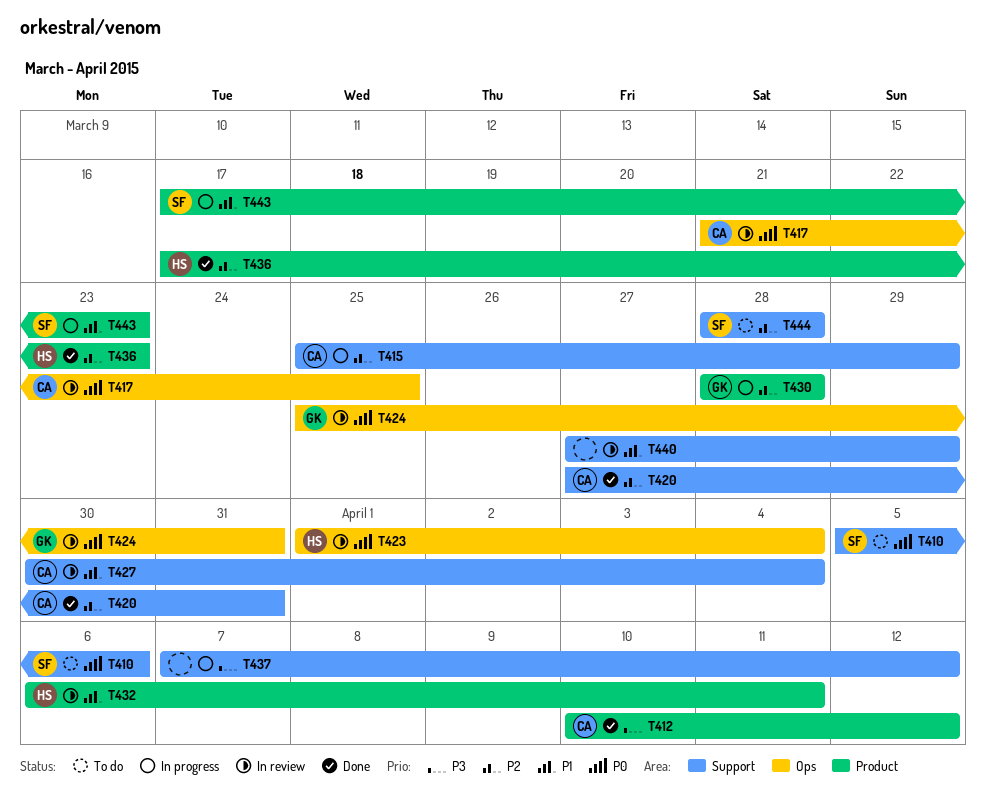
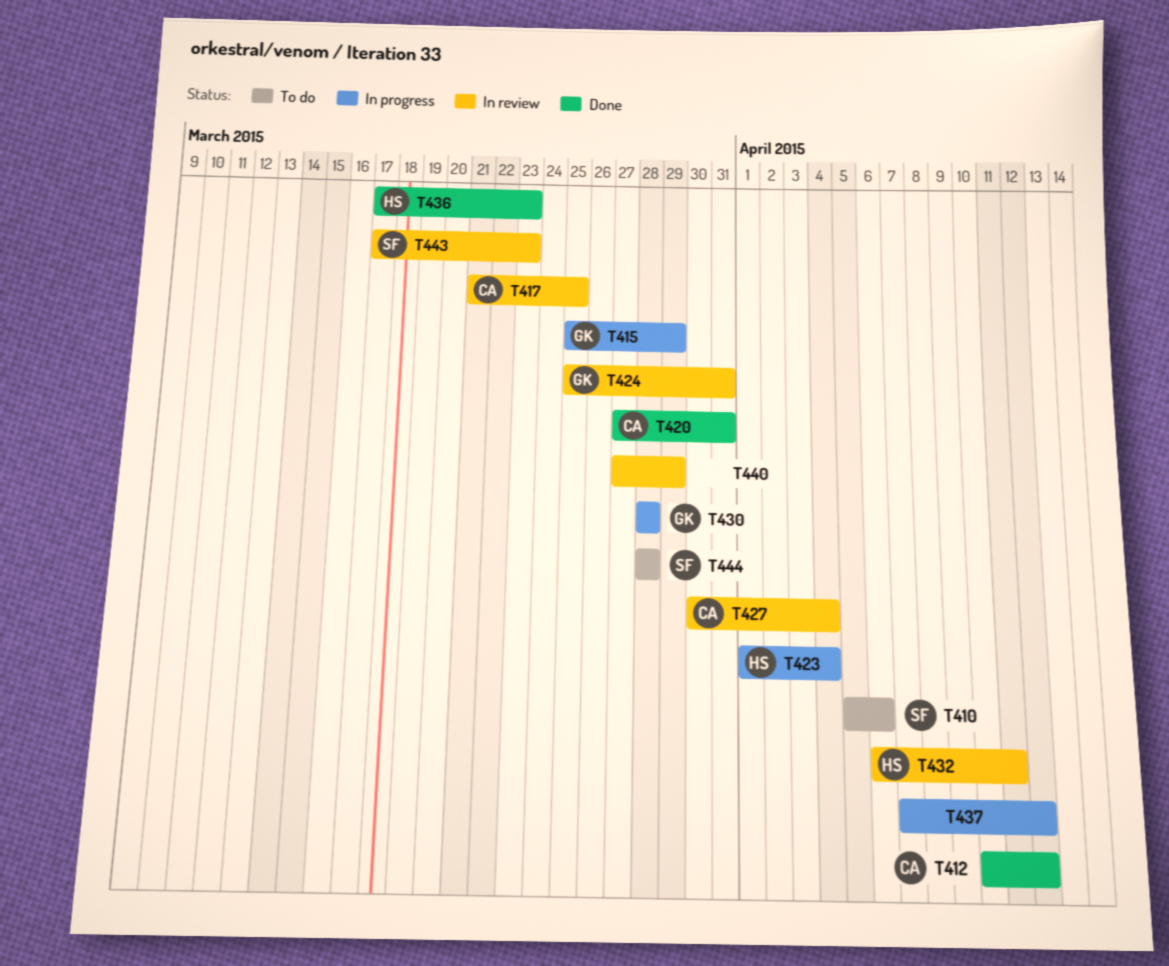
T415, owner: CA -> GK
T423, status: In review -> In progress
T443, status: In progress -> In review

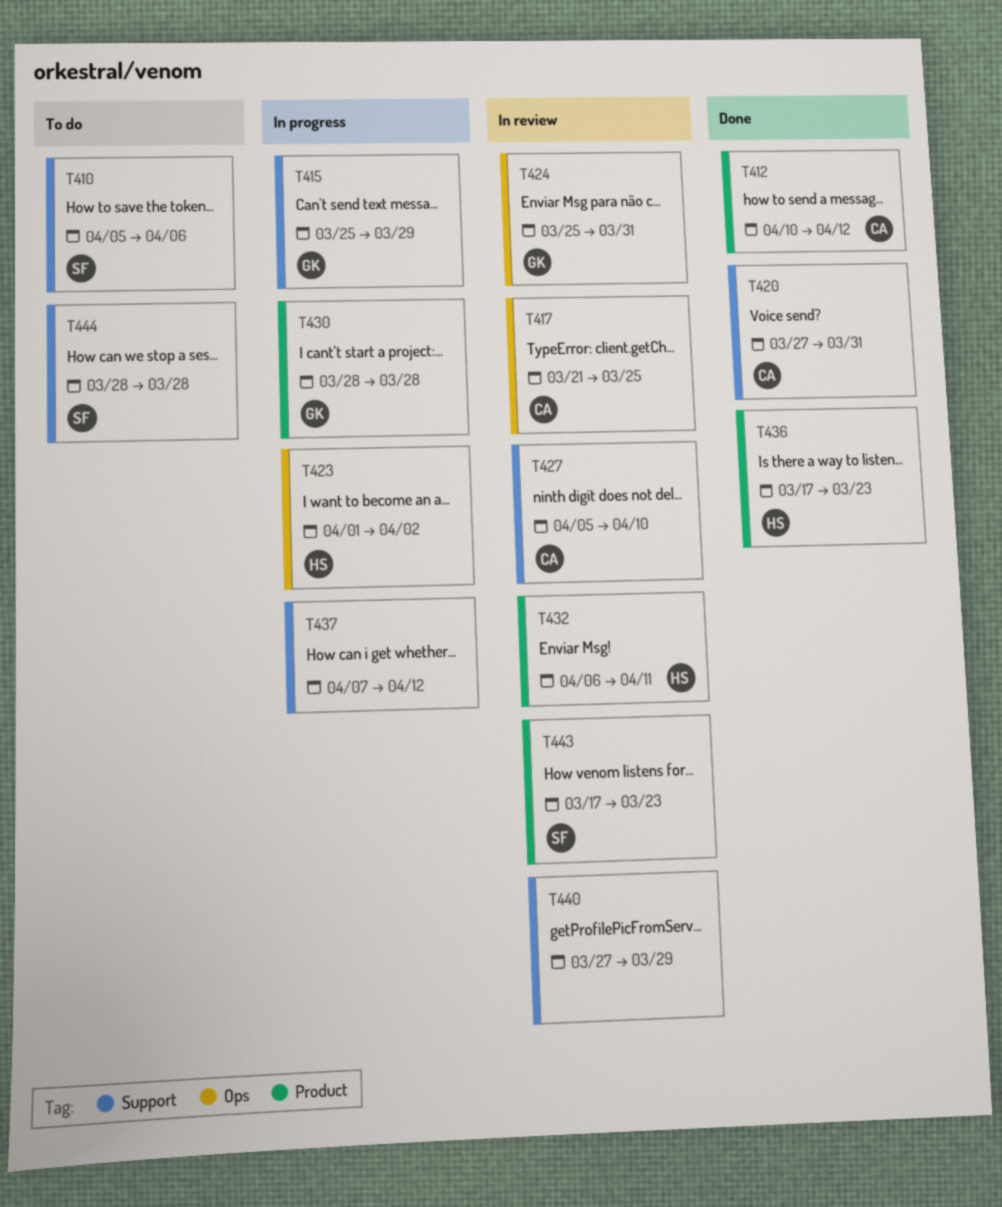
T423, due: Apr 4 -> Apr 2
T427, start: Mar 30 -> Apr 5
T427, due: Apr 4 -> Apr 10

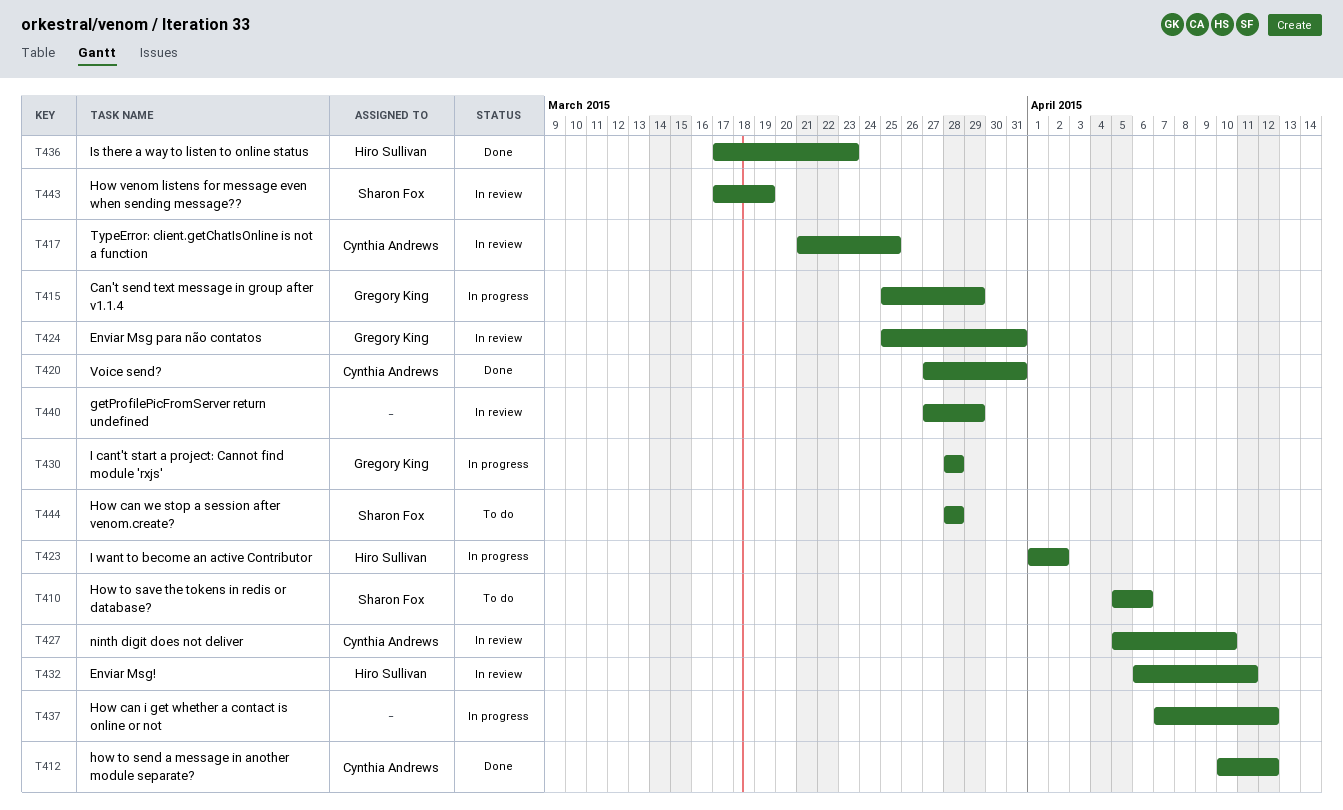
T443, due: Mar 23 -> Mar 19

